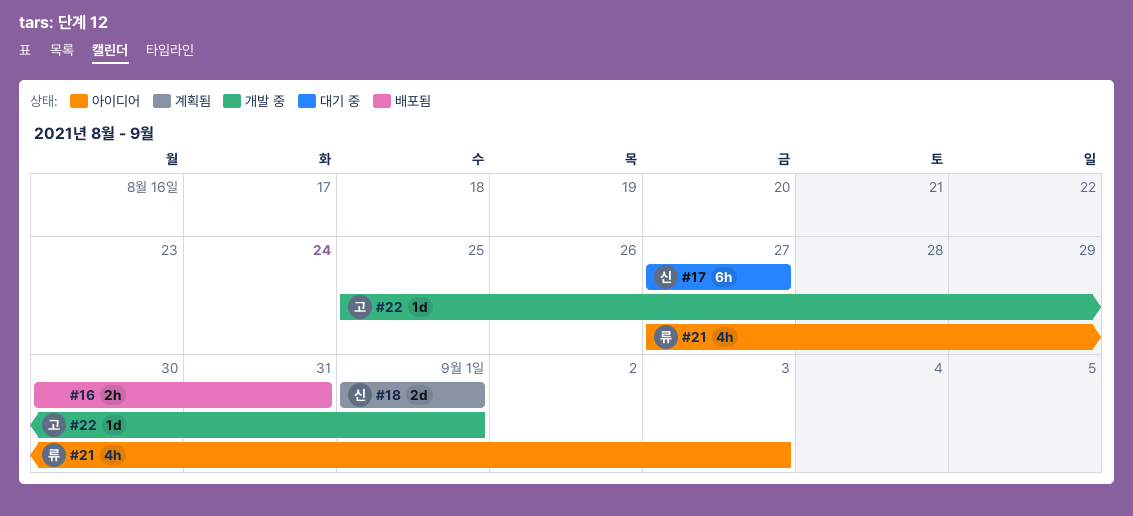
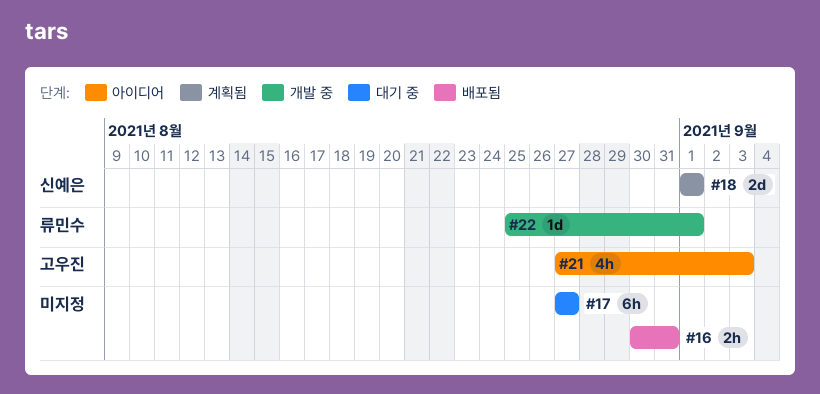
#17, owner: 신예은 -> none
#21, owner: 류민수 -> 고우진
#22, owner: 고우진 -> 류민수

